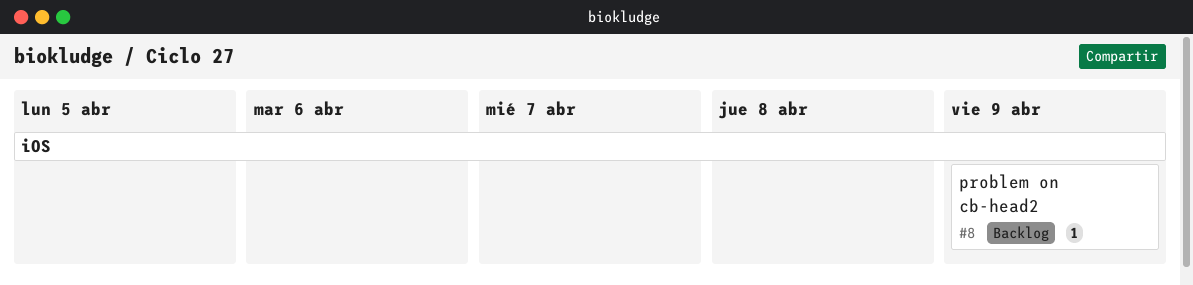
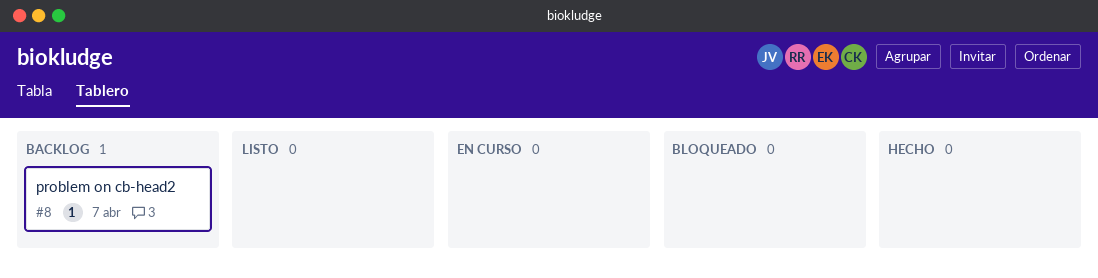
#8, due: Apr 9 -> Apr 7

